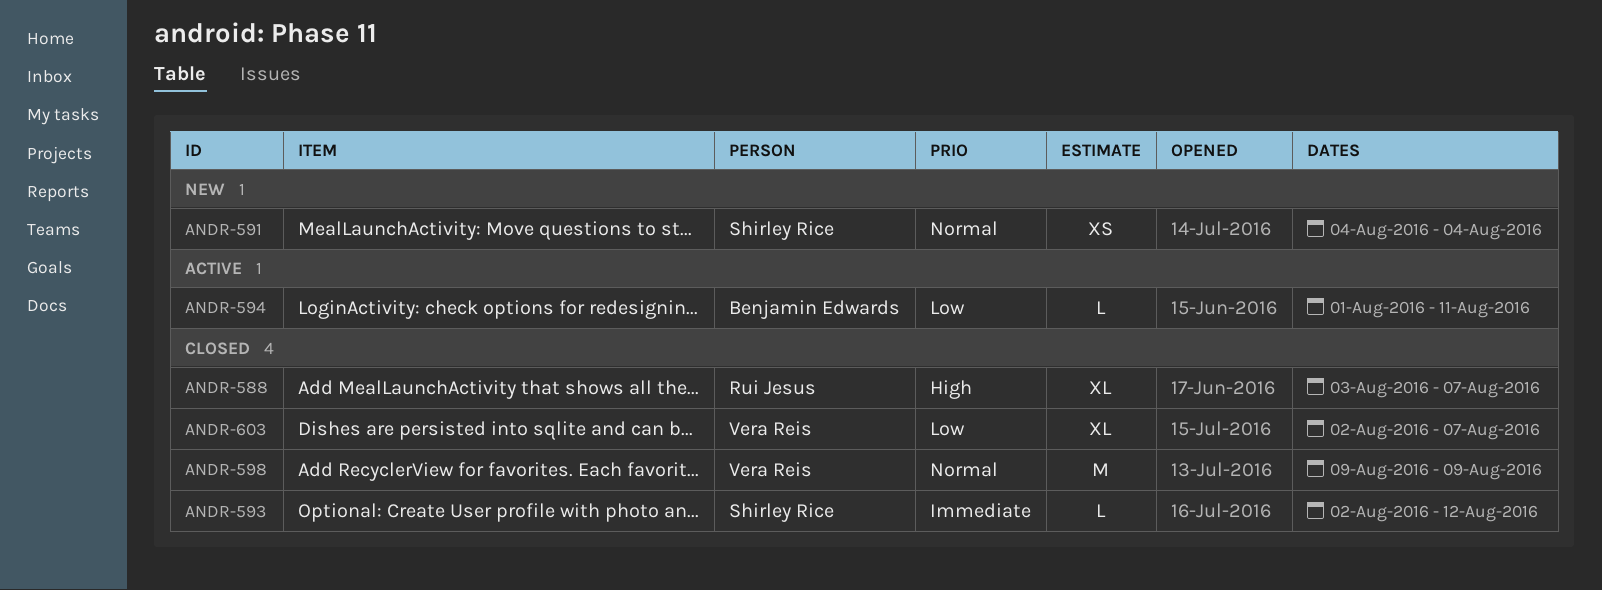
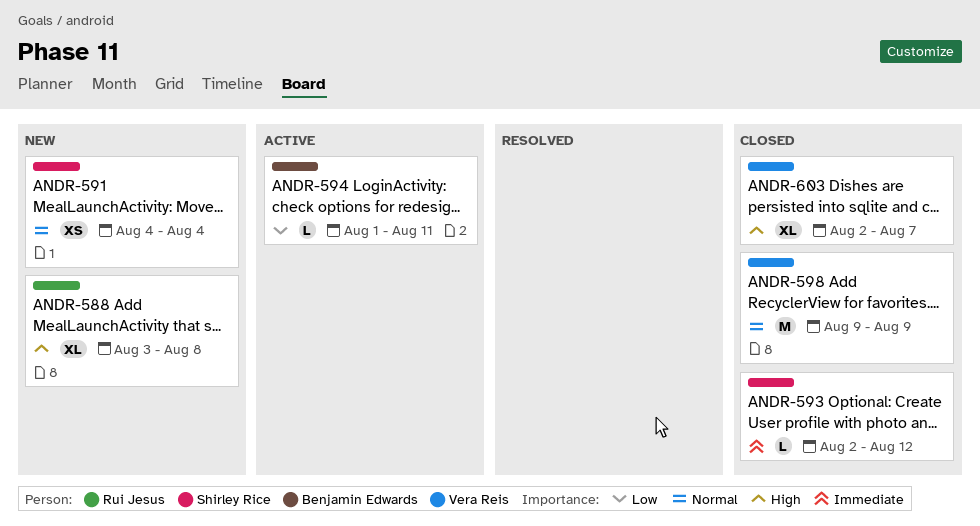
ANDR-588, status: Closed -> New
ANDR-588, due: Aug 7 -> Aug 8
ANDR-603, priority: Low -> High

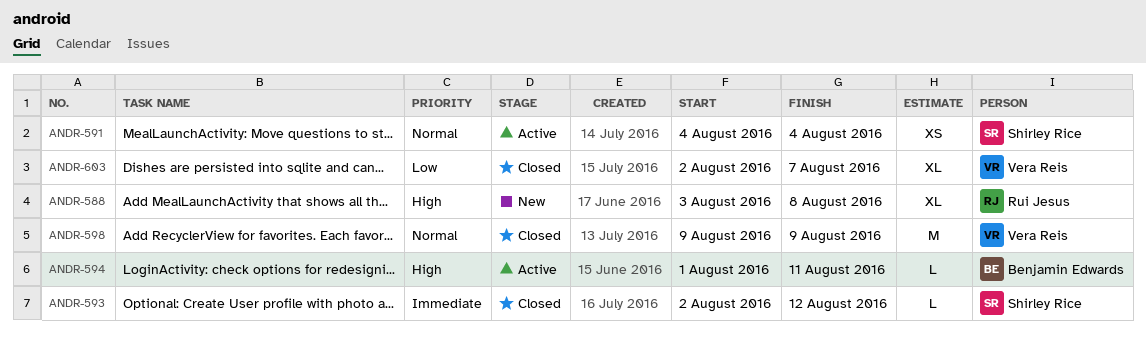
ANDR-591, status: New -> Active
ANDR-594, priority: Low -> High
ANDR-603, priority: High -> Low

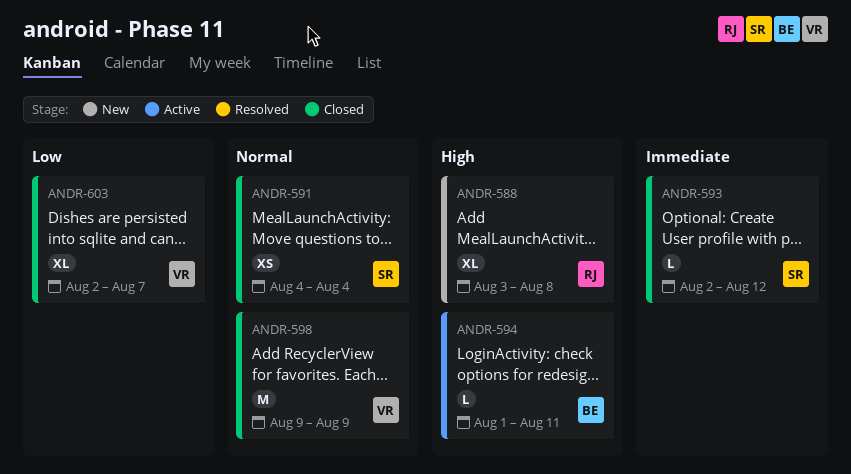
ANDR-591, status: Active -> Closed

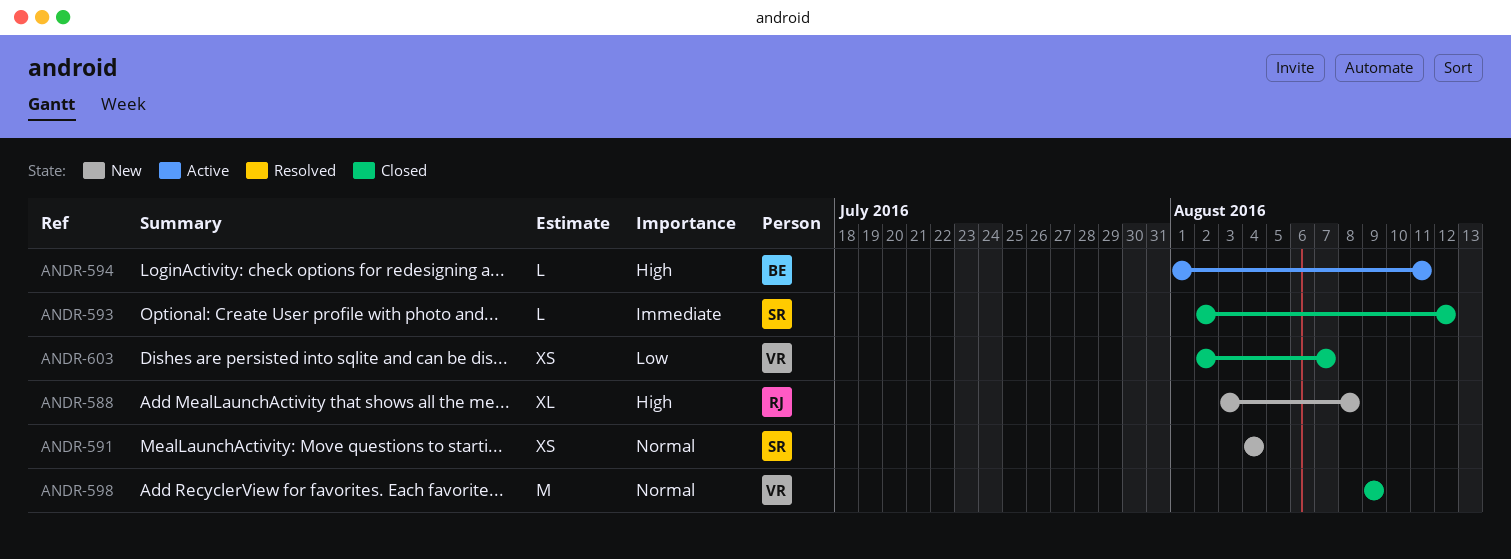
ANDR-591, status: Closed -> New
ANDR-603, estimate: XL -> XS

